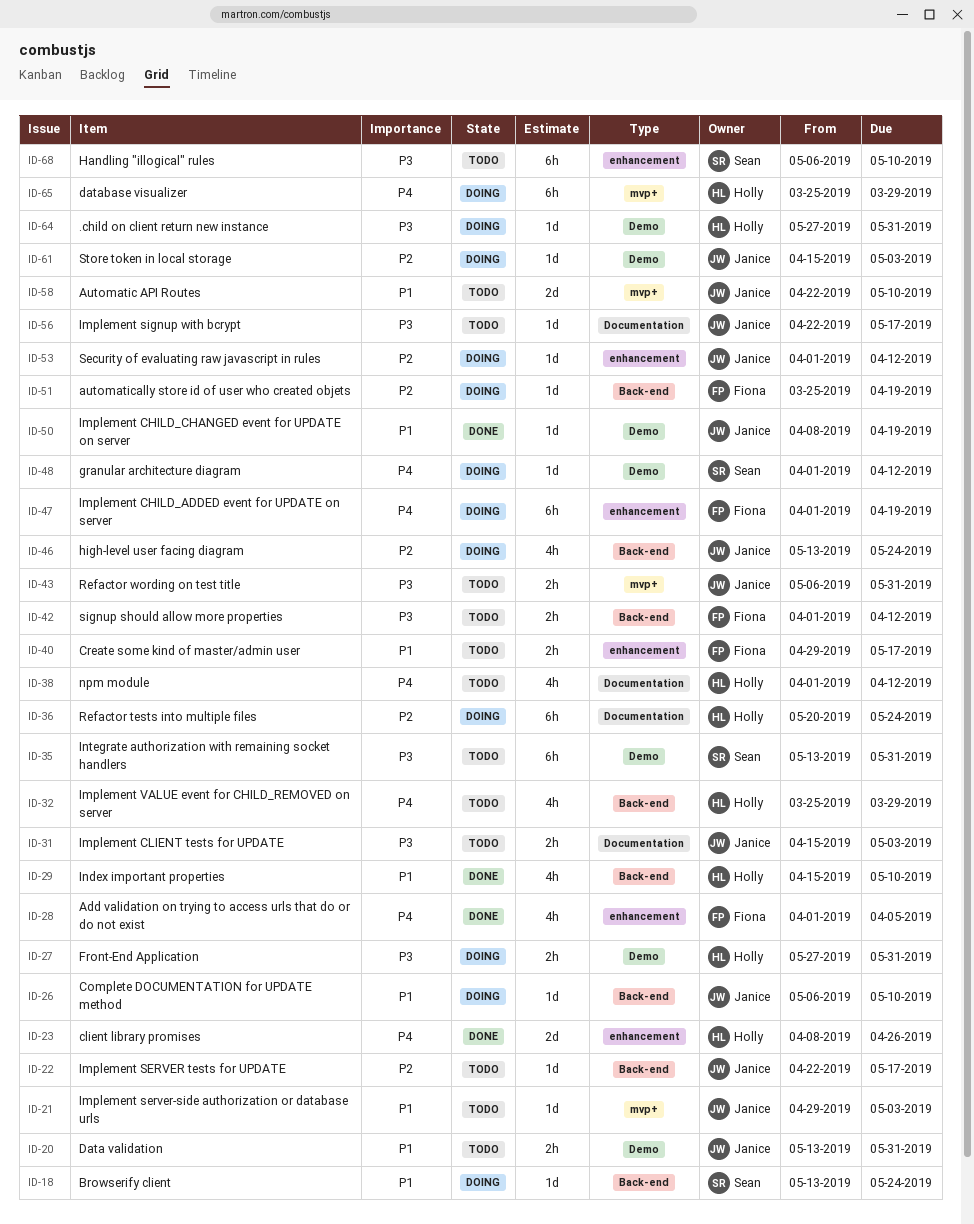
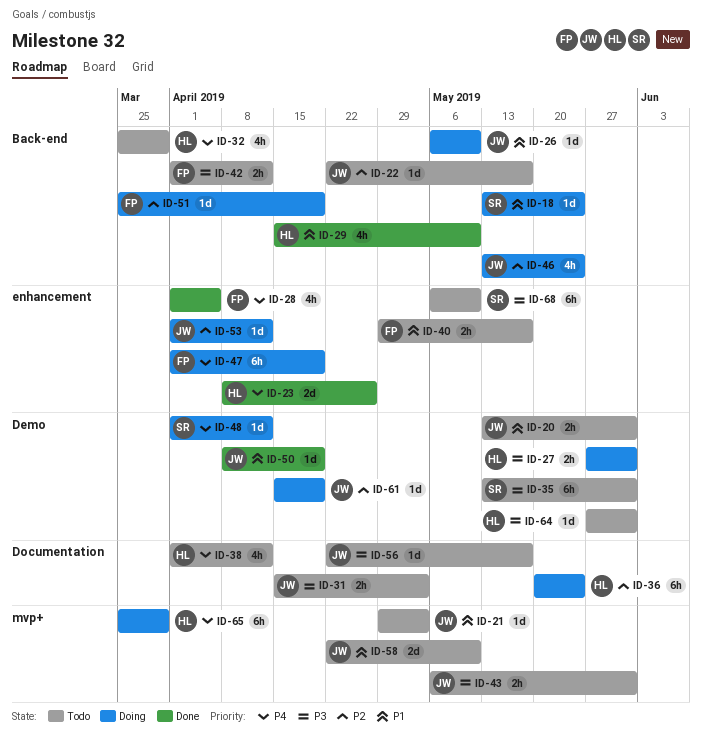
ID-61, due: May 3 -> Apr 19
ID-64, status: Doing -> Todo

